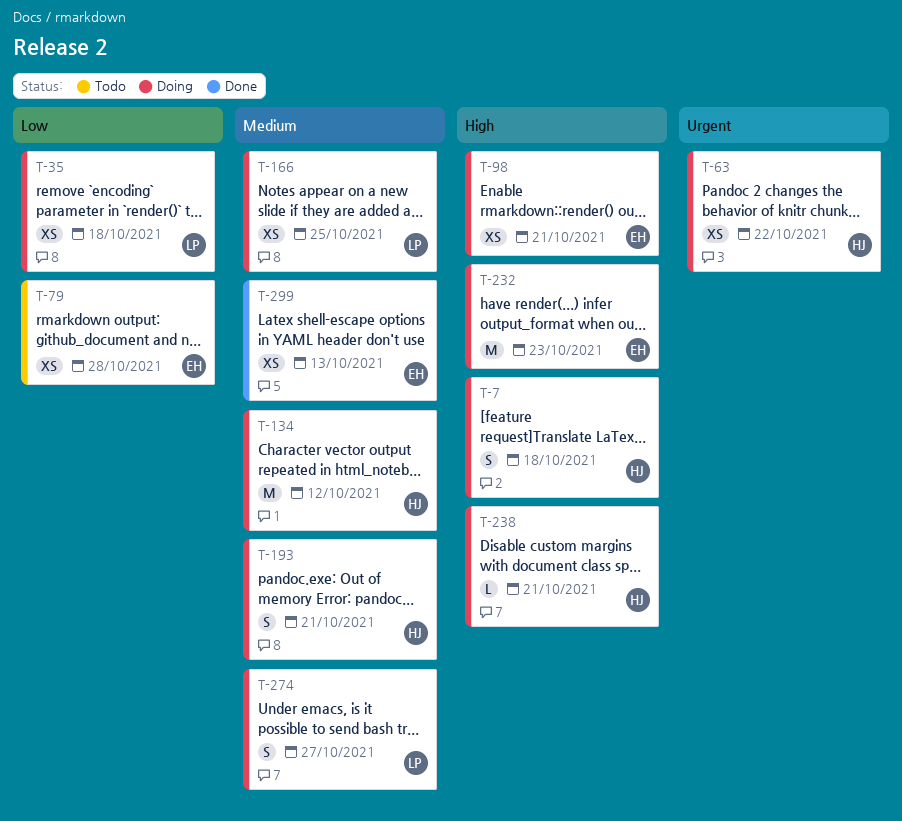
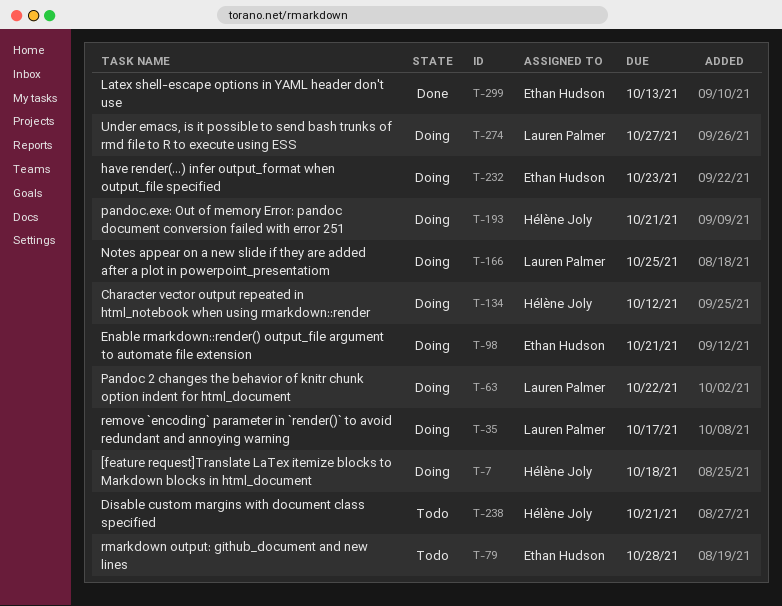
T-35, due: Oct 18 -> Oct 17
T-63, owner: Hélène Joly -> Lauren Palmer
T-238, status: Doing -> Todo

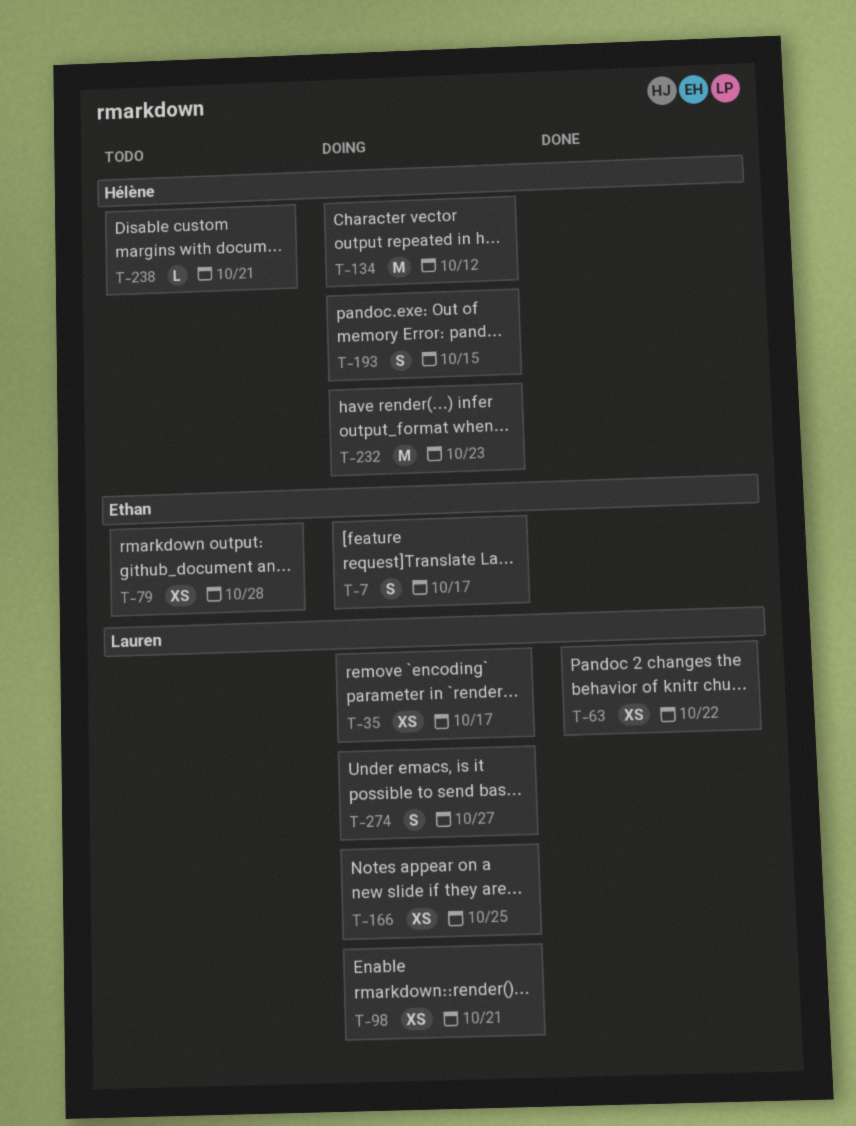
T-7, owner: Hélène Joly -> Ethan Hudson
T-7, due: Oct 18 -> Oct 17
T-63, status: Doing -> Done
T-98, owner: Ethan Hudson -> Lauren Palmer
T-193, due: Oct 21 -> Oct 15
T-232, owner: Ethan Hudson -> Hélène Joly
T-299: present -> none

